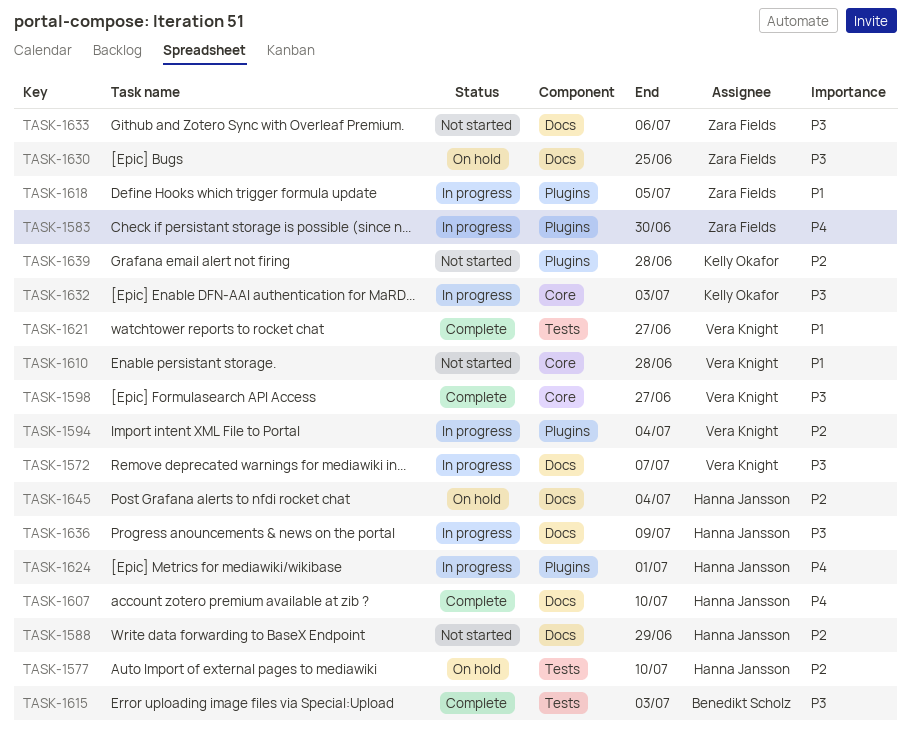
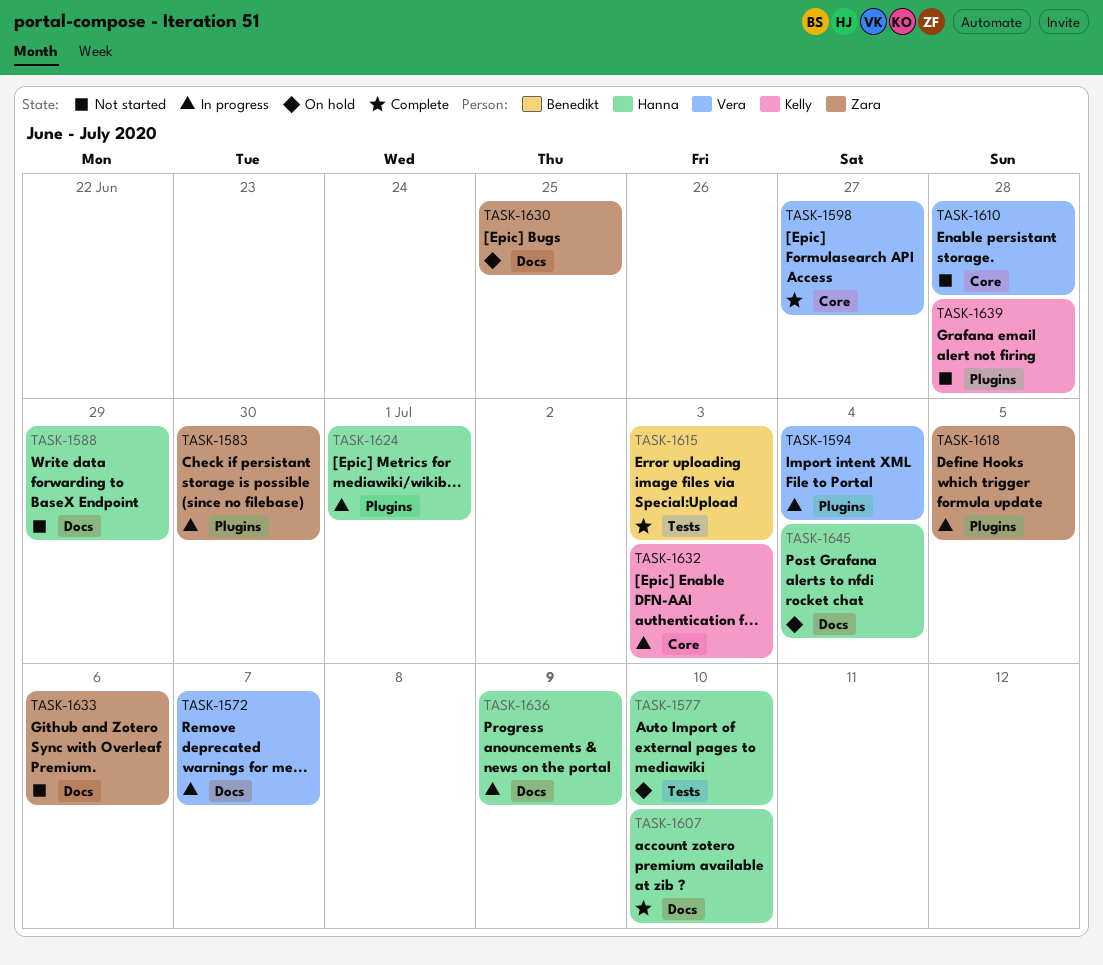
TASK-1621: present -> none

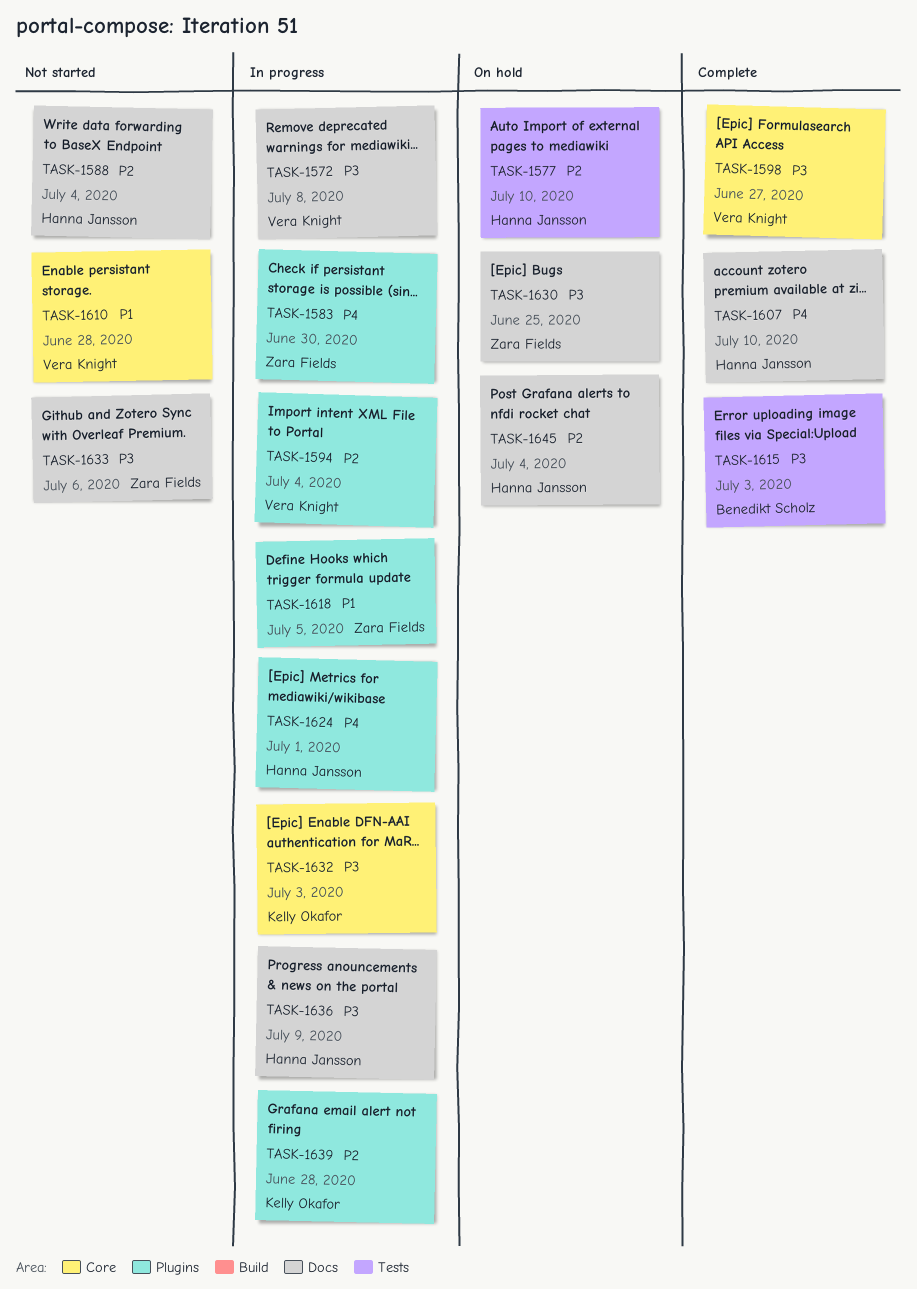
TASK-1572, due: Jul 7 -> Jul 8
TASK-1588, due: Jun 29 -> Jul 4
TASK-1639, status: Not started -> In progress

